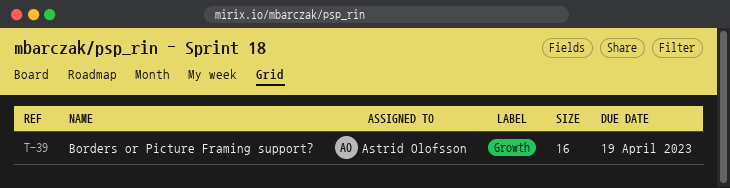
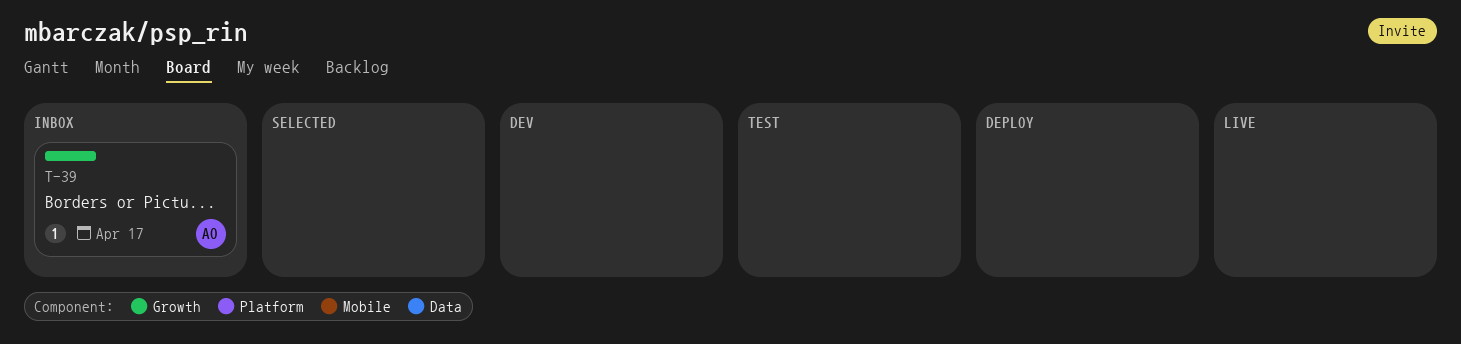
T-39, estimate: 16 -> 1
T-39, due: Apr 19 -> Apr 17

